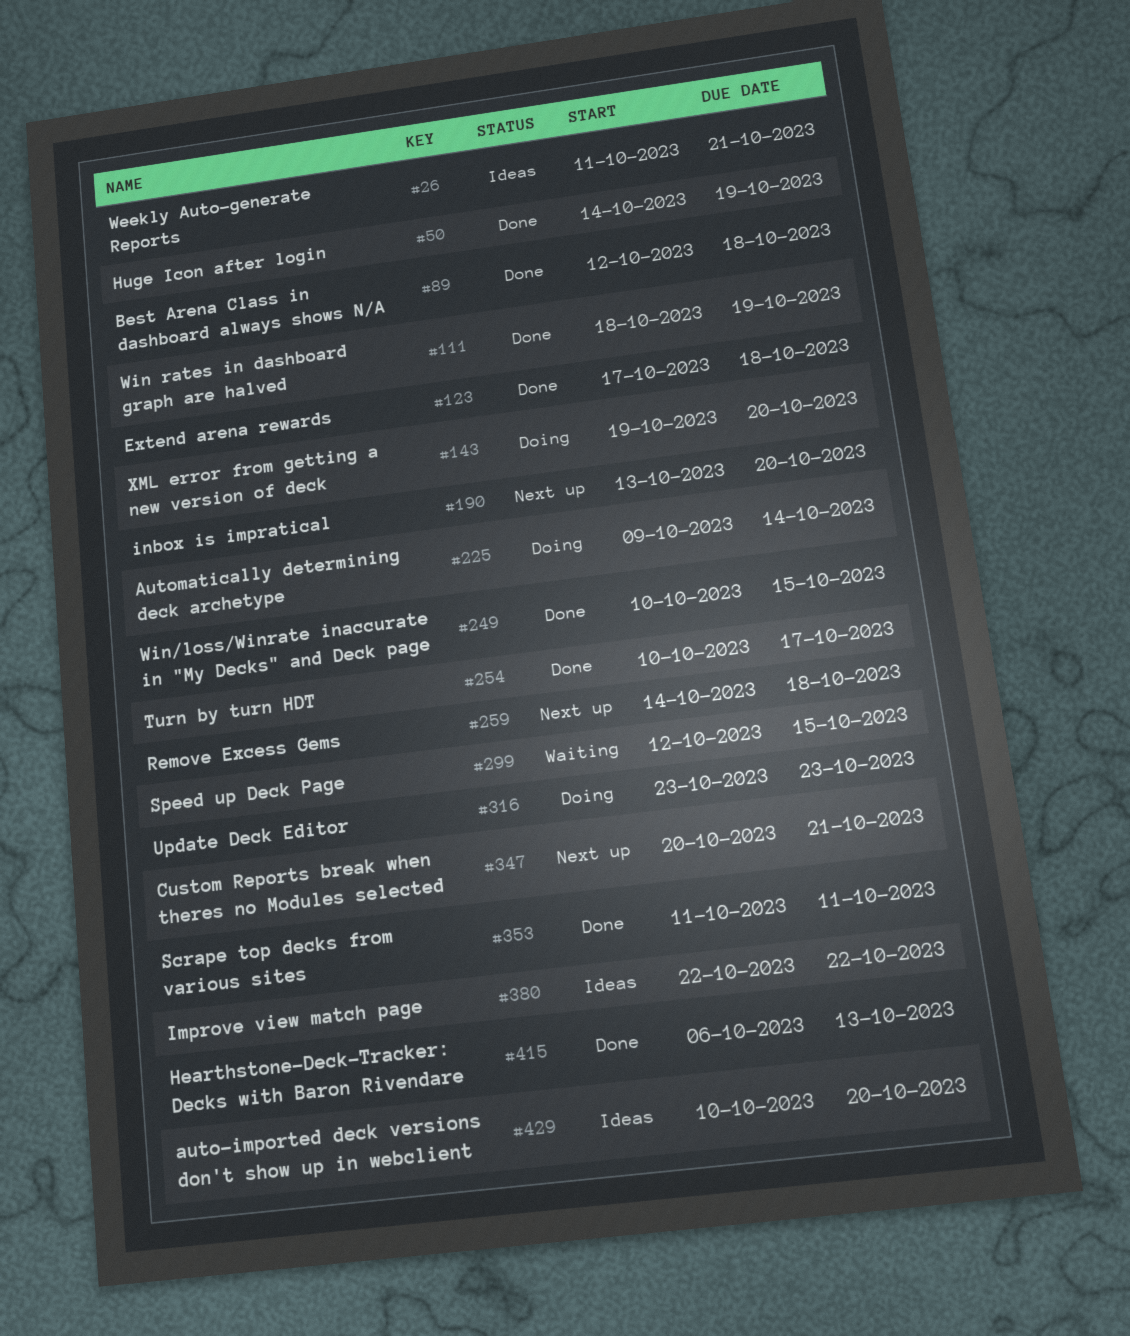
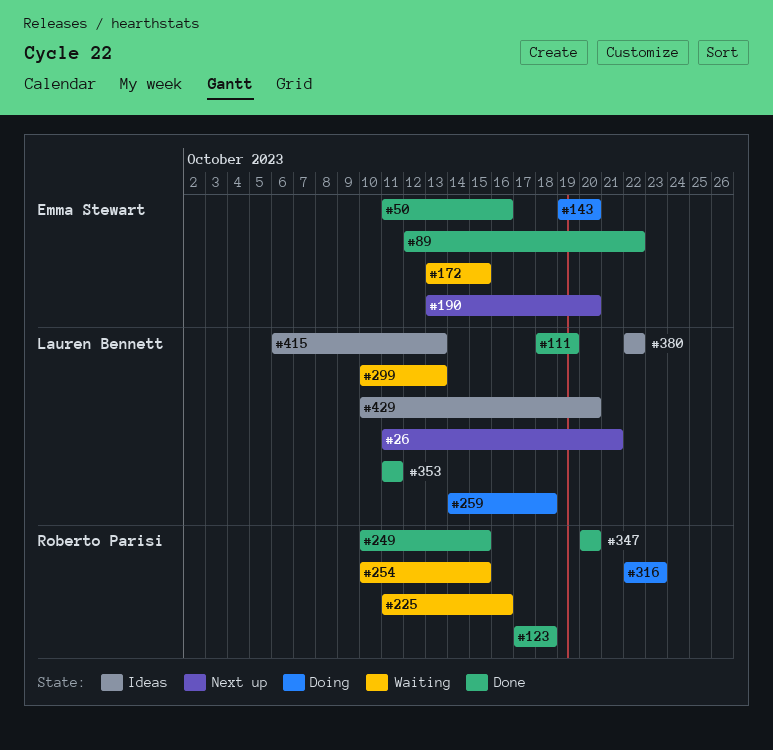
#26, status: Ideas -> Next up
#50, start: Oct 14 -> Oct 11
#50, due: Oct 19 -> Oct 16
#89, due: Oct 18 -> Oct 22
#172: none -> present
#225, status: Doing -> Waiting
#225, start: Oct 9 -> Oct 11
#225, due: Oct 14 -> Oct 16
#254, status: Done -> Waiting
#254, due: Oct 17 -> Oct 15
#259, status: Next up -> Doing
#299, start: Oct 12 -> Oct 10
#299, due: Oct 15 -> Oct 13
#316, start: Oct 23 -> Oct 22
#347, status: Next up -> Done
#347, due: Oct 21 -> Oct 20
#415, status: Done -> Ideas

